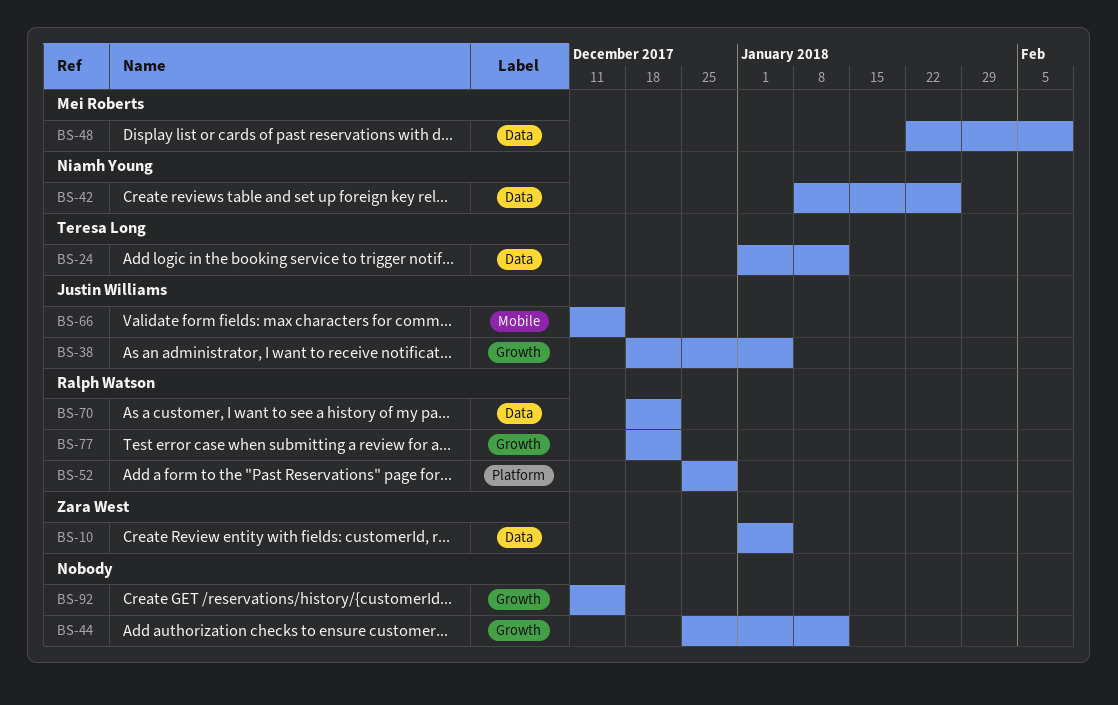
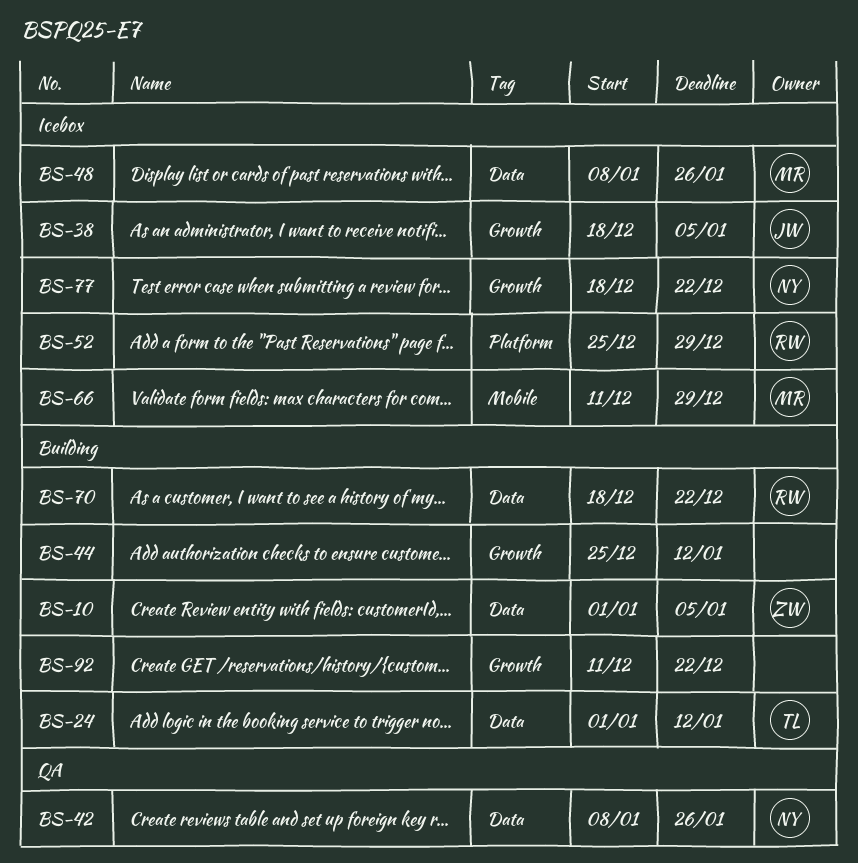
BS-48, start: Jan 22 -> Jan 8
BS-48, due: Feb 9 -> Jan 26
BS-66, owner: Justin Williams -> Mei Roberts
BS-66, due: Dec 15 -> Dec 29
BS-77, owner: Ralph Watson -> Niamh Young
BS-92, due: Dec 15 -> Dec 22

